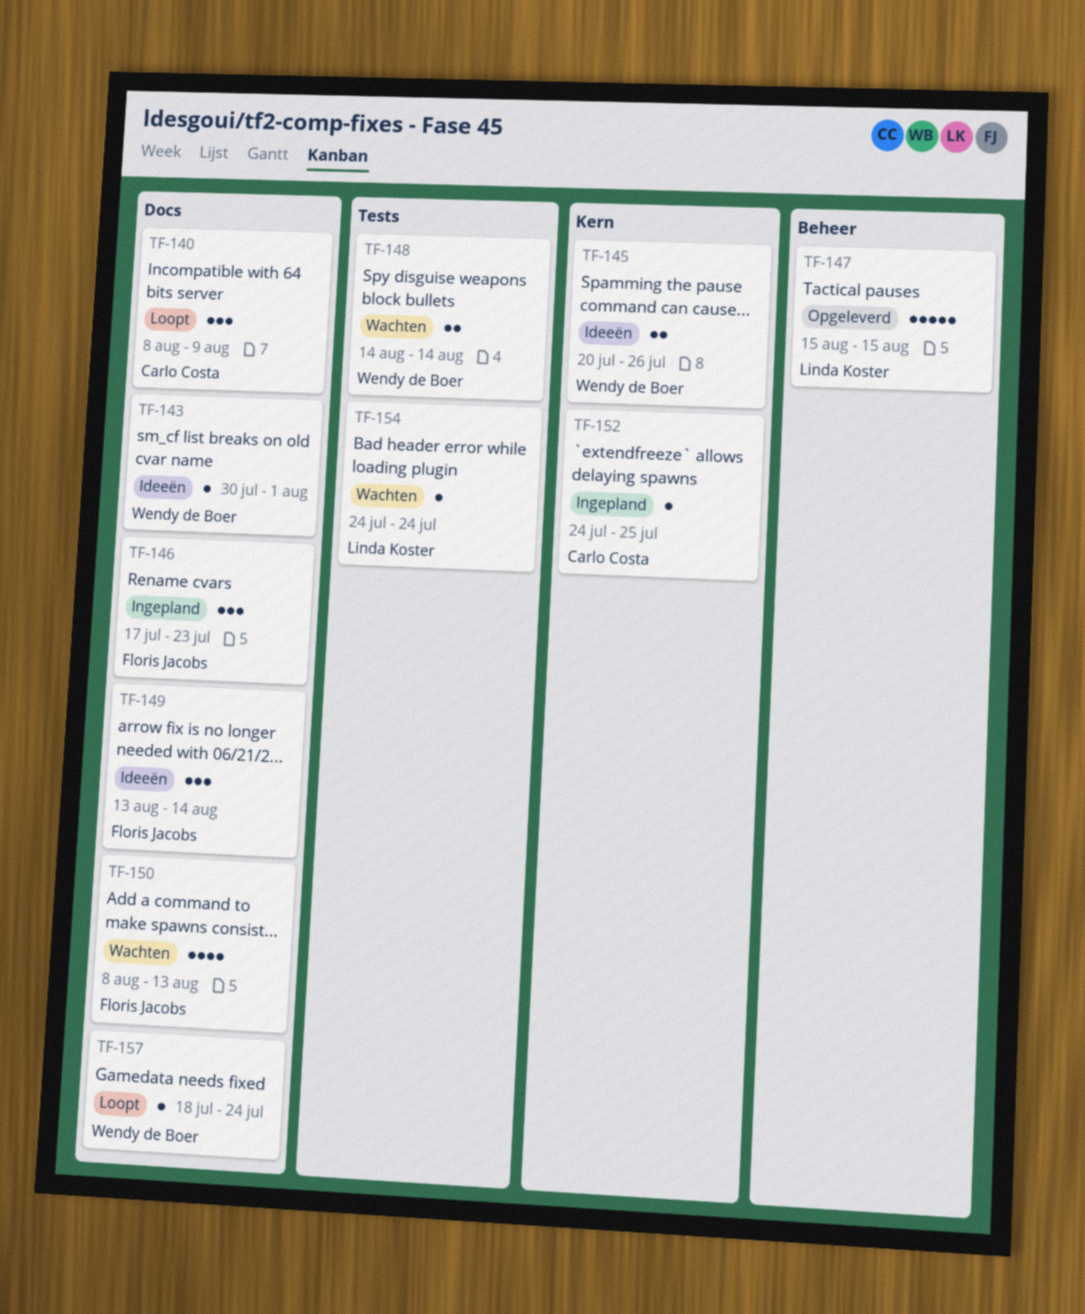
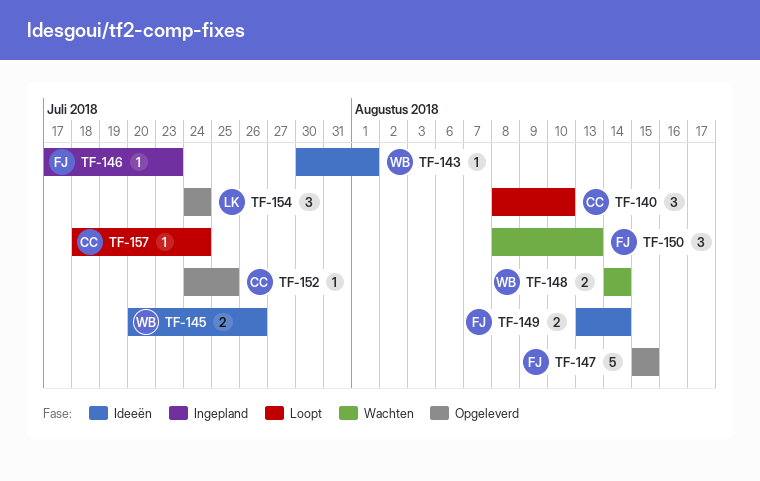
TF-140, due: Aug 9 -> Aug 10
TF-146, estimate: 3 -> 1
TF-147, owner: Linda Koster -> Floris Jacobs
TF-149, estimate: 3 -> 2
TF-150, estimate: 4 -> 3
TF-152, status: Ingepland -> Opgeleverd
TF-154, status: Wachten -> Opgeleverd
TF-154, estimate: 1 -> 3
TF-157, owner: Wendy de Boer -> Carlo Costa

